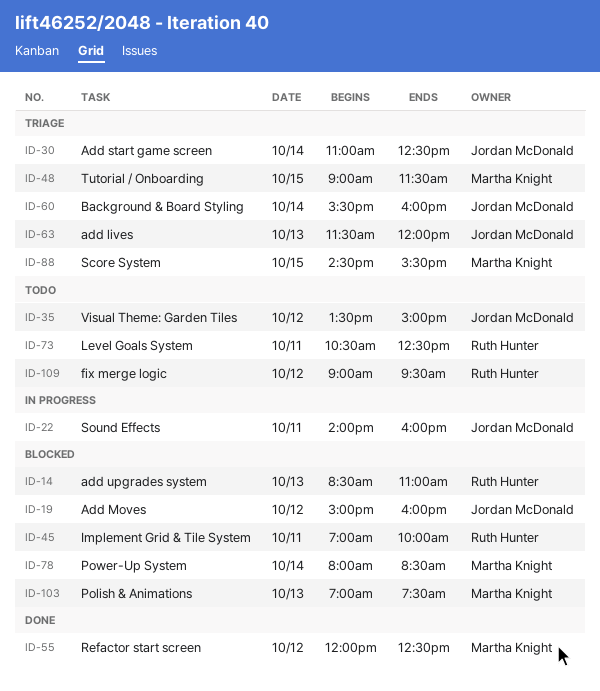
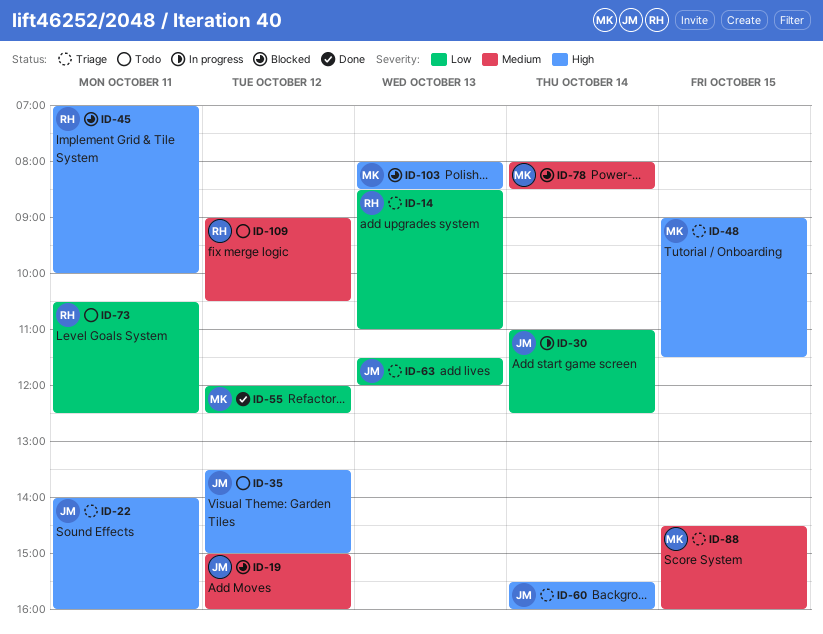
ID-14, status: Blocked -> Triage
ID-22, status: In progress -> Triage
ID-30, status: Triage -> In progress
ID-88, ends: 15:30 -> 16:00
ID-103, begins: 07:00 -> 08:00
ID-103, ends: 07:30 -> 08:30
ID-109, ends: 09:30 -> 10:30

